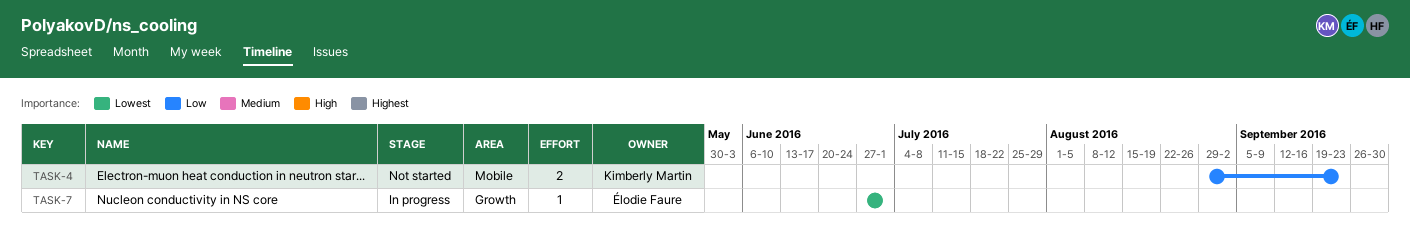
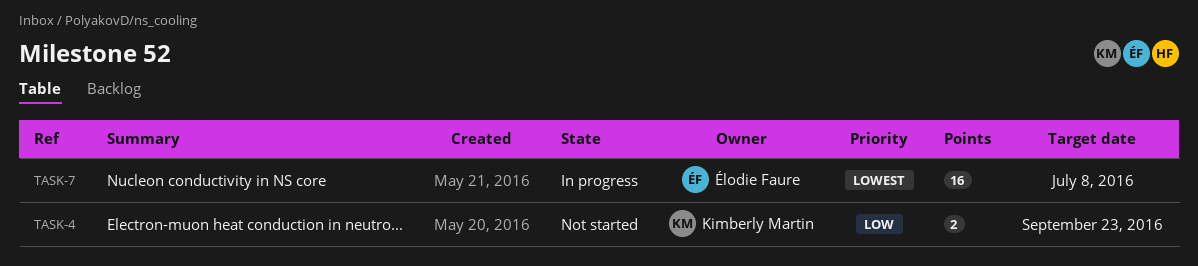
TASK-7, estimate: 1 -> 16
TASK-7, due: Jul 1 -> Jul 8

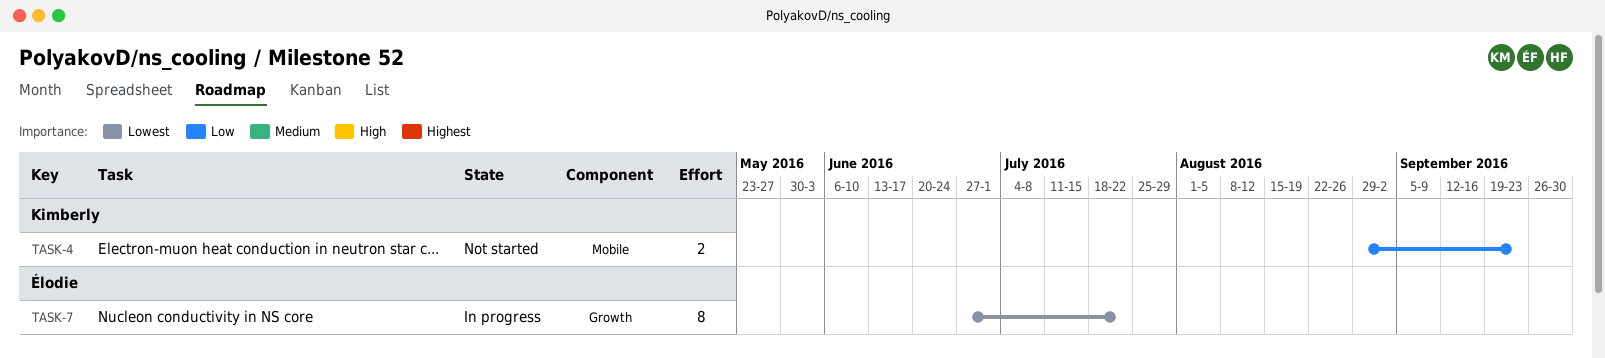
TASK-7, estimate: 16 -> 8
TASK-7, due: Jul 8 -> Jul 22

